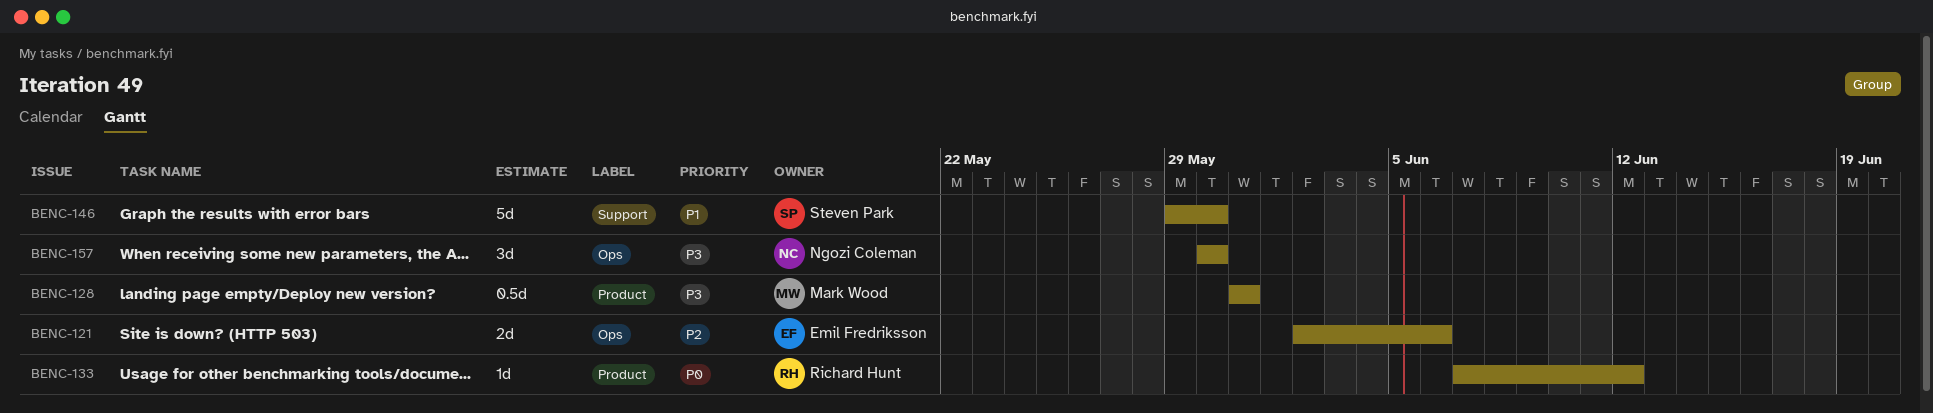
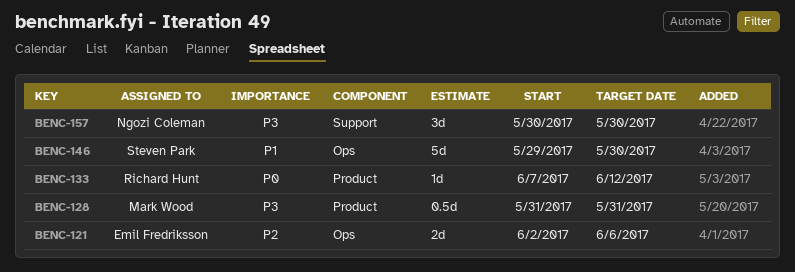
BENC-146, label: Support -> Ops
BENC-157, label: Ops -> Support

